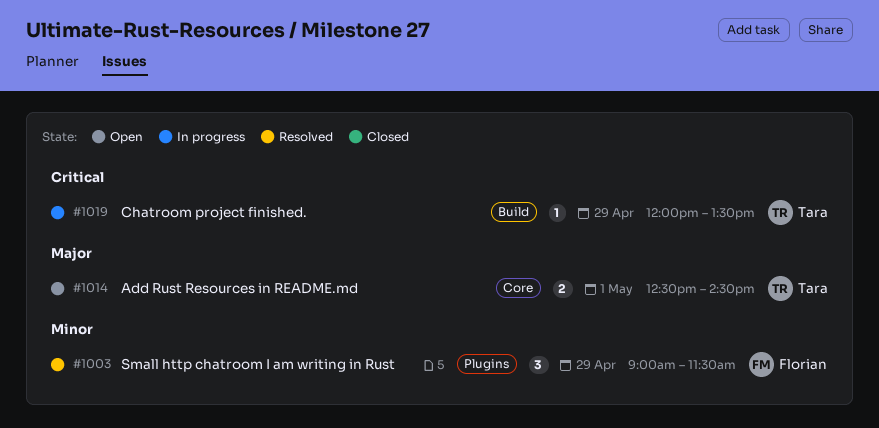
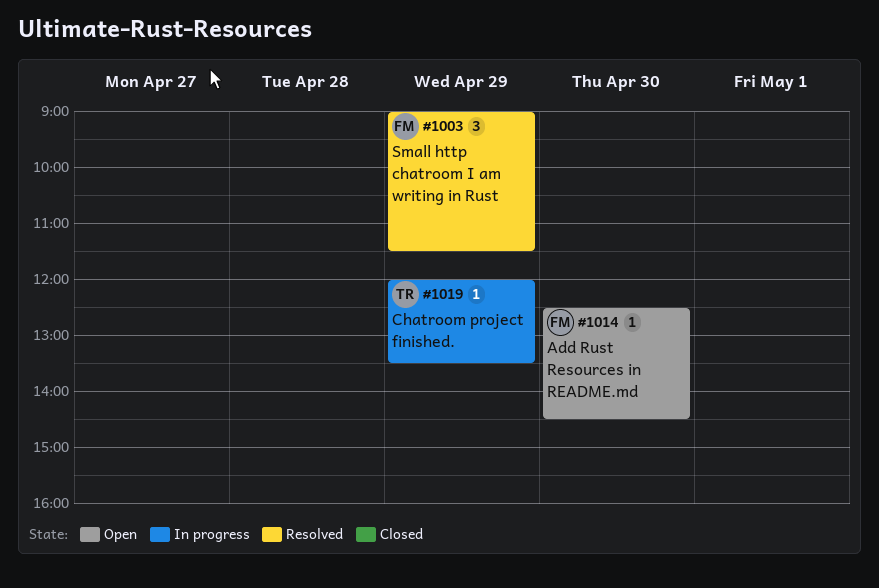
#1014, owner: Tara -> Florian
#1014, estimate: 2 -> 1
#1014, day: May 1 -> Apr 30

